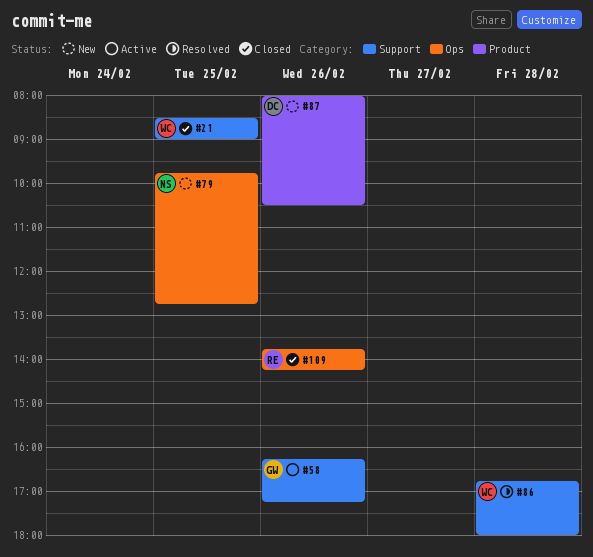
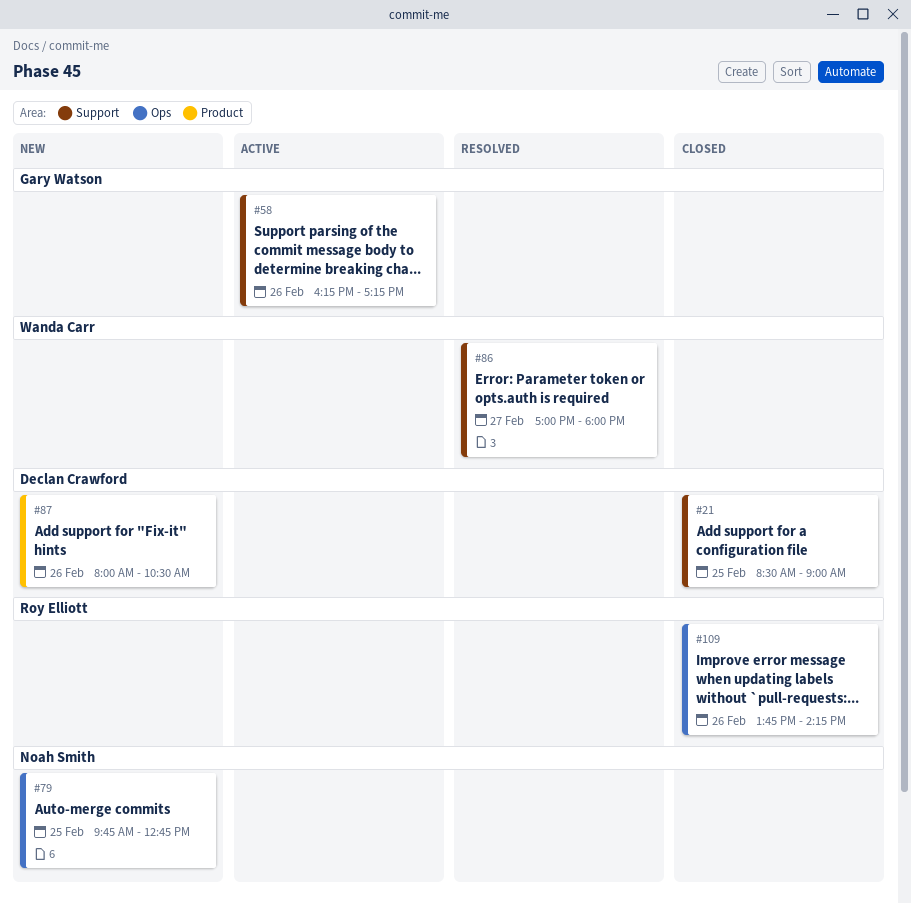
#21, owner: Wanda Carr -> Declan Crawford
#86, day: Feb 28 -> Feb 27
#86, begins: 16:45 -> 17:00

